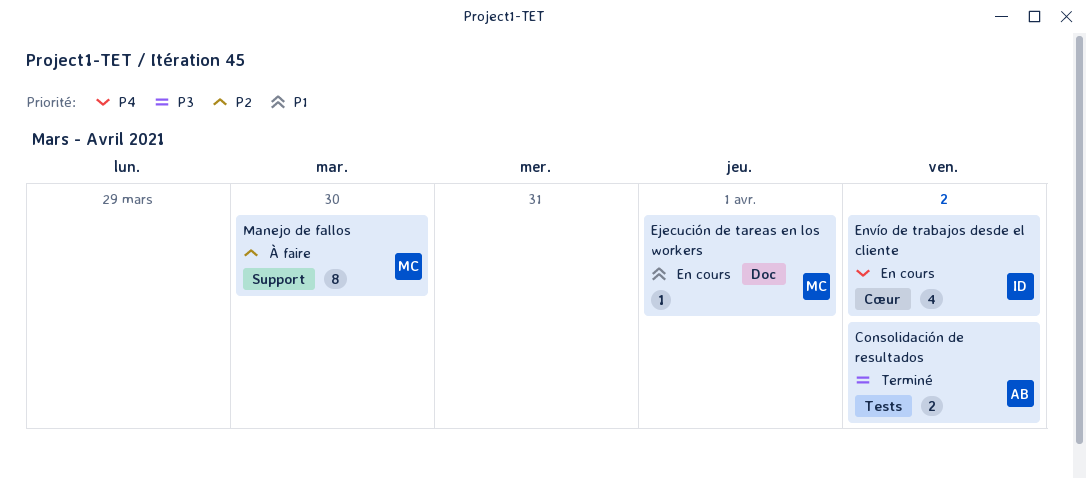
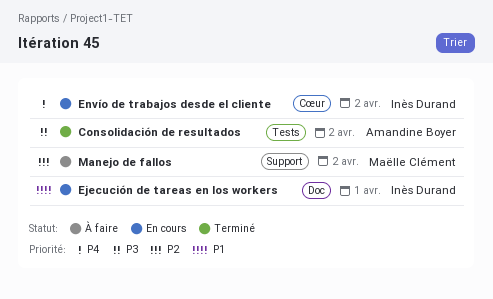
Ejecución de tareas en los workers, owner: Maëlle Clément -> Inès Durand
Manejo de fallos, due: Mar 30 -> Apr 2

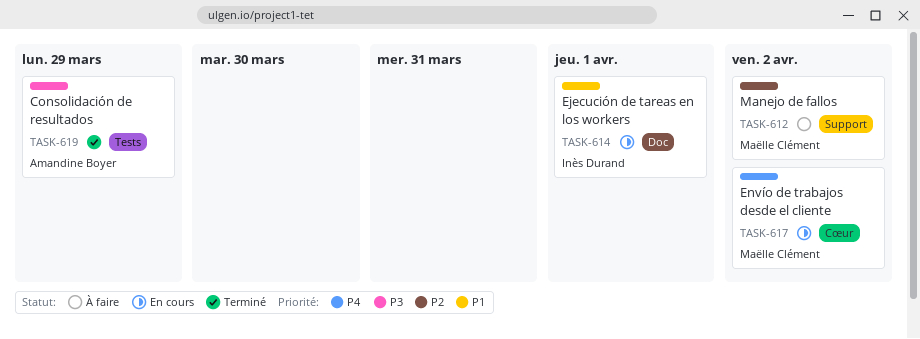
Consolidación de resultados, due: Apr 2 -> Mar 29
Envío de trabajos desde el cliente, owner: Inès Durand -> Maëlle Clément

